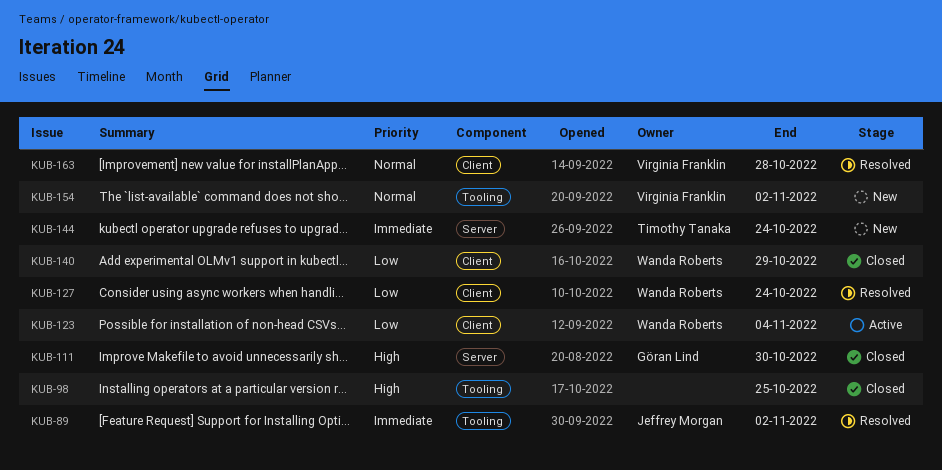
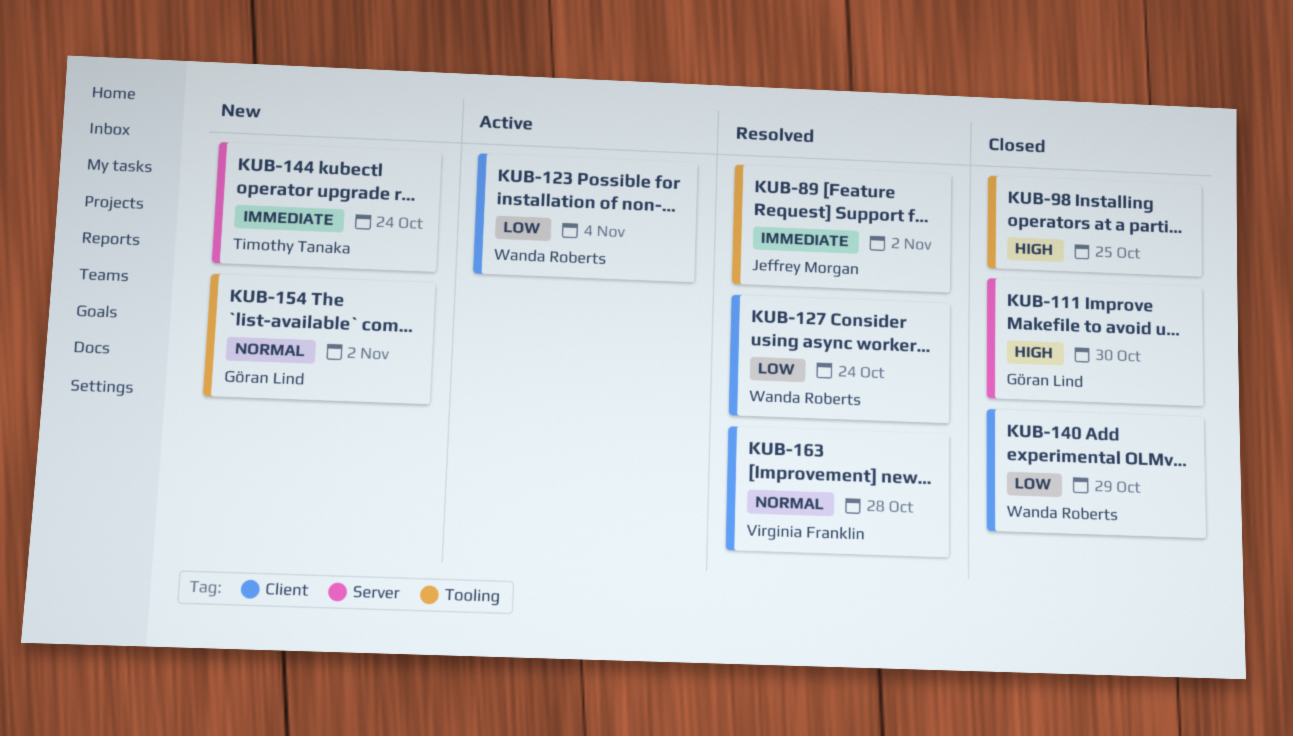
KUB-154, owner: Virginia Franklin -> Göran Lind

